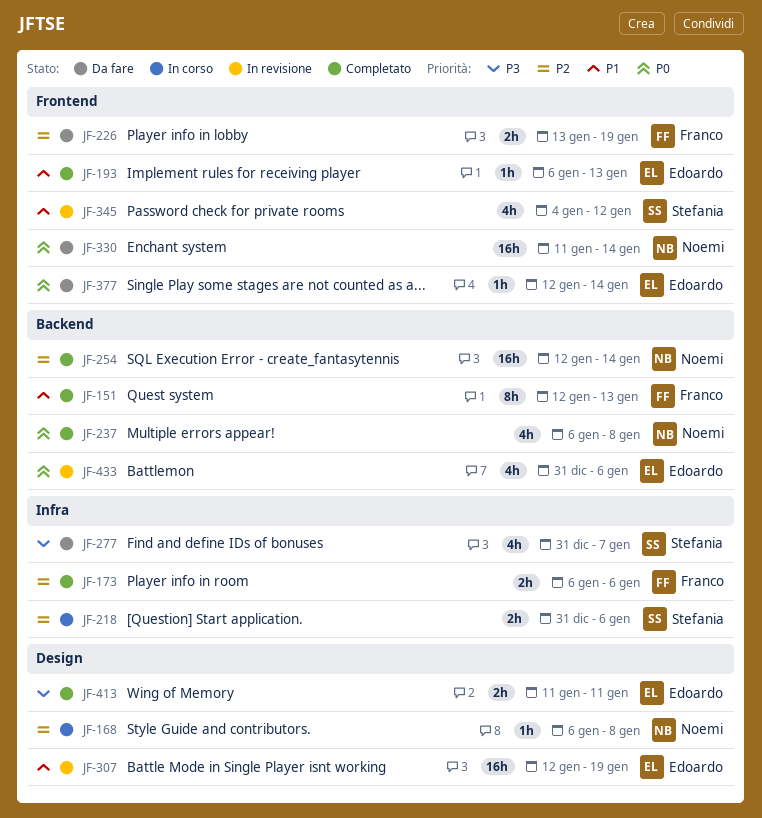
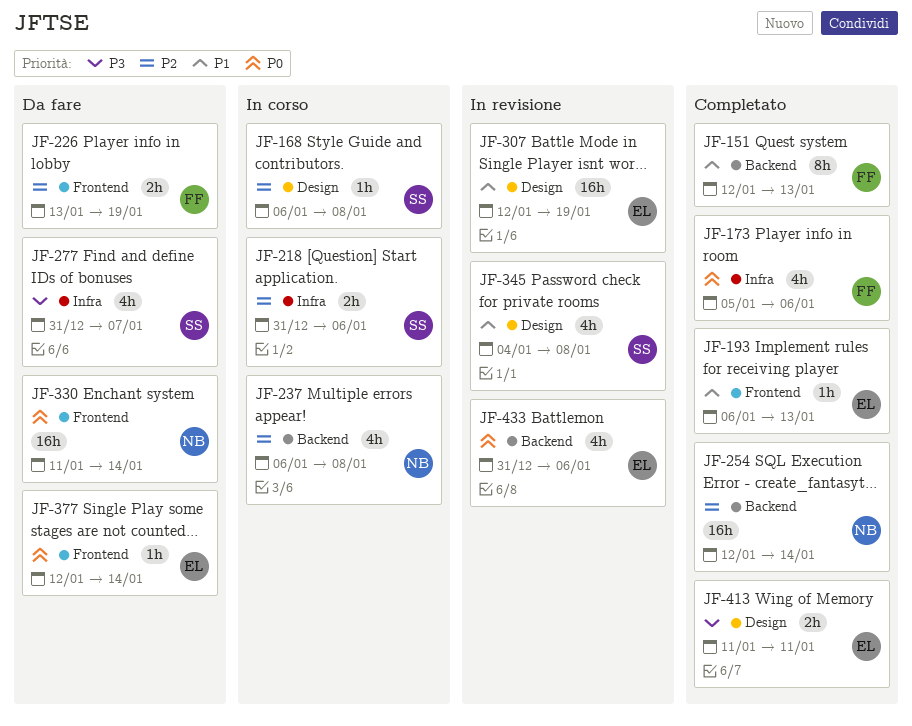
JF-168, owner: Noemi -> Stefania
JF-173, priority: P2 -> P0
JF-173, estimate: 2h -> 4h
JF-173, start: Jan 6 -> Jan 5
JF-237, status: Completato -> In corso
JF-237, priority: P0 -> P2
JF-345, label: Frontend -> Design
JF-345, due: Jan 12 -> Jan 8

